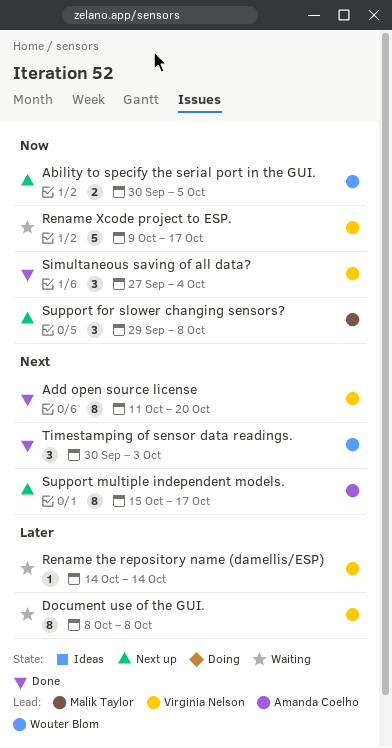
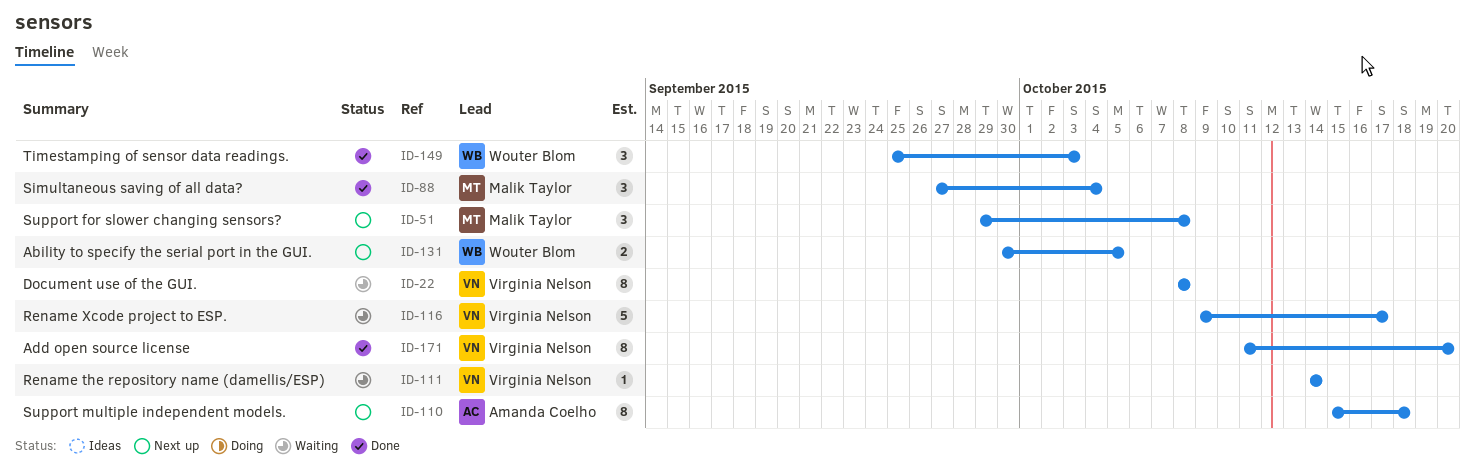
Simultaneous saving of all data?, owner: Virginia Nelson -> Malik Taylor
Support multiple independent models., due: Oct 17 -> Oct 18
Timestamping of sensor data readings., start: Sep 30 -> Sep 25

